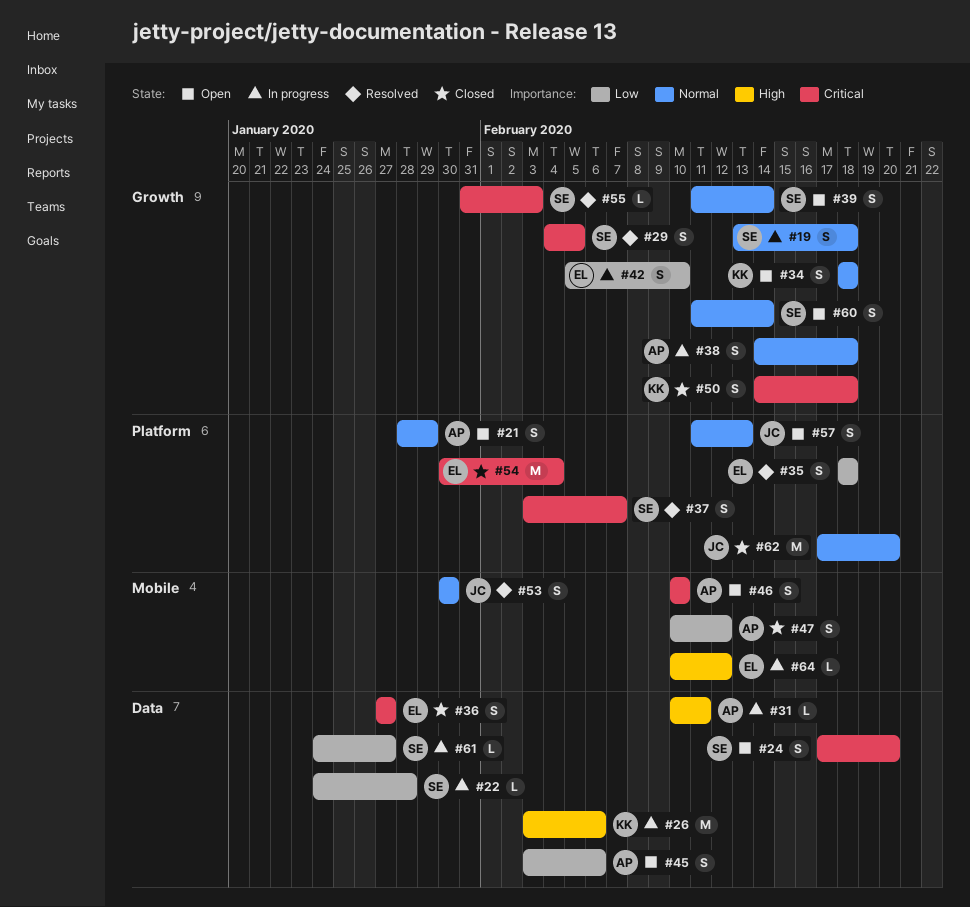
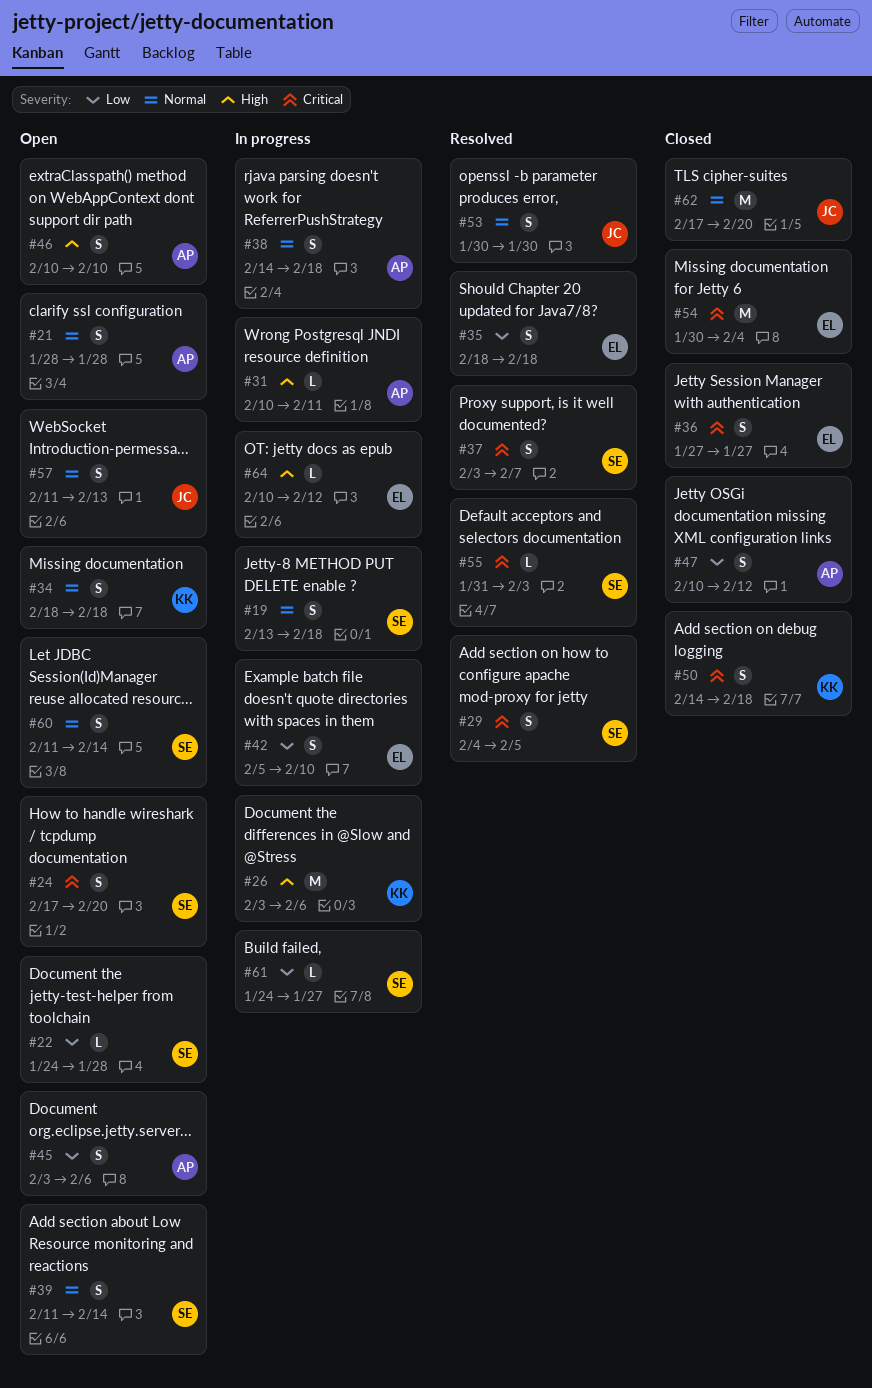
#21, due: Jan 29 -> Jan 28
#22, status: In progress -> Open
#46, priority: Critical -> High

